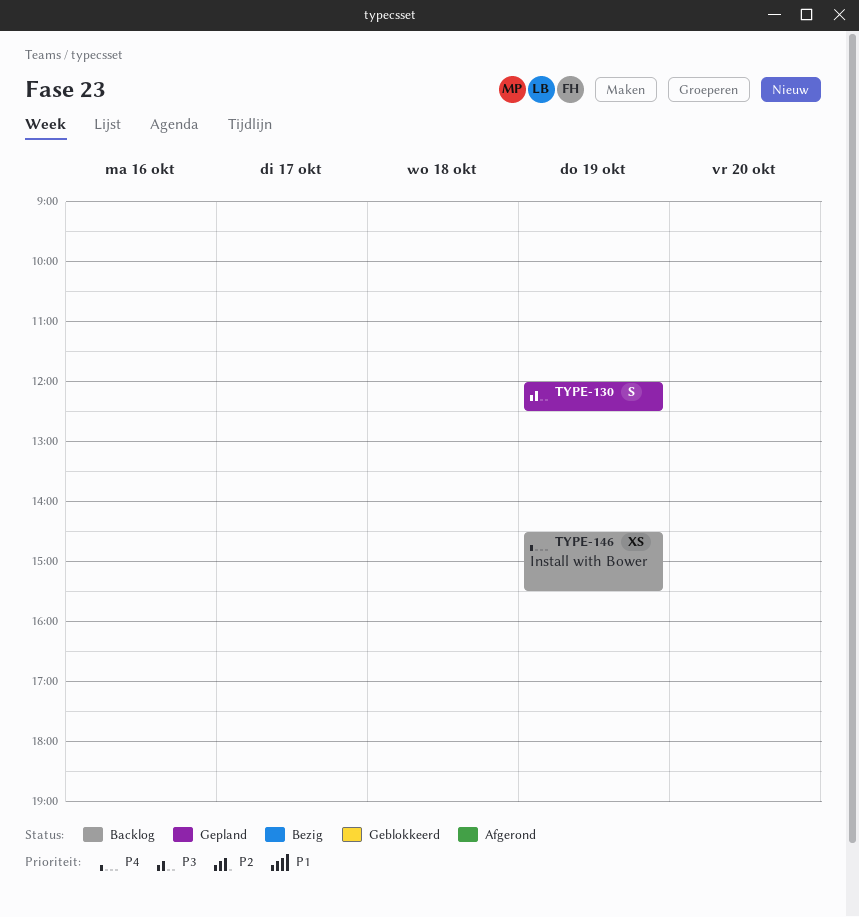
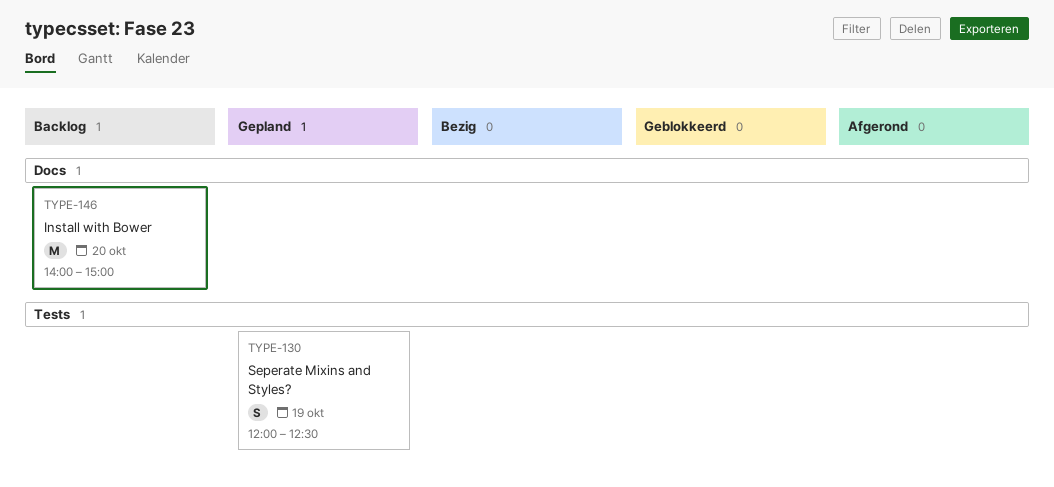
TYPE-146, estimate: XS -> M
TYPE-146, day: Oct 19 -> Oct 20
TYPE-146, begins: 14:30 -> 14:00
TYPE-146, ends: 15:30 -> 15:00

